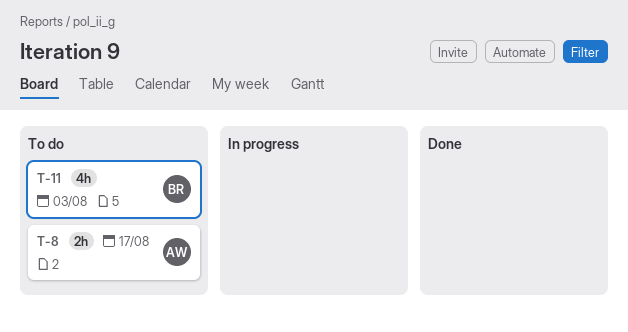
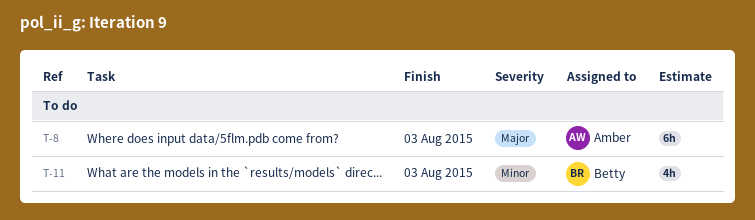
T-8, estimate: 2h -> 6h
T-8, due: Aug 17 -> Aug 3

